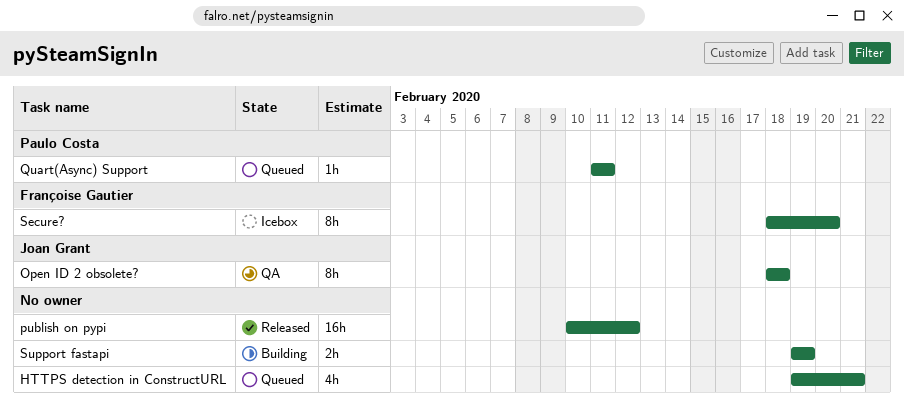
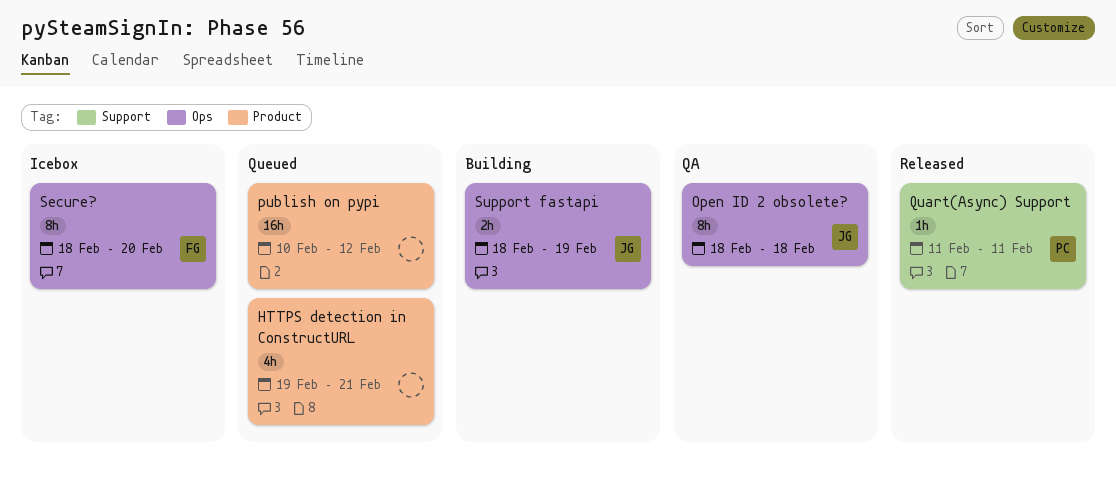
publish on pypi, status: Released -> Queued
Quart(Async) Support, status: Queued -> Released
Support fastapi, owner: none -> Joan Grant
Support fastapi, start: Feb 19 -> Feb 18

